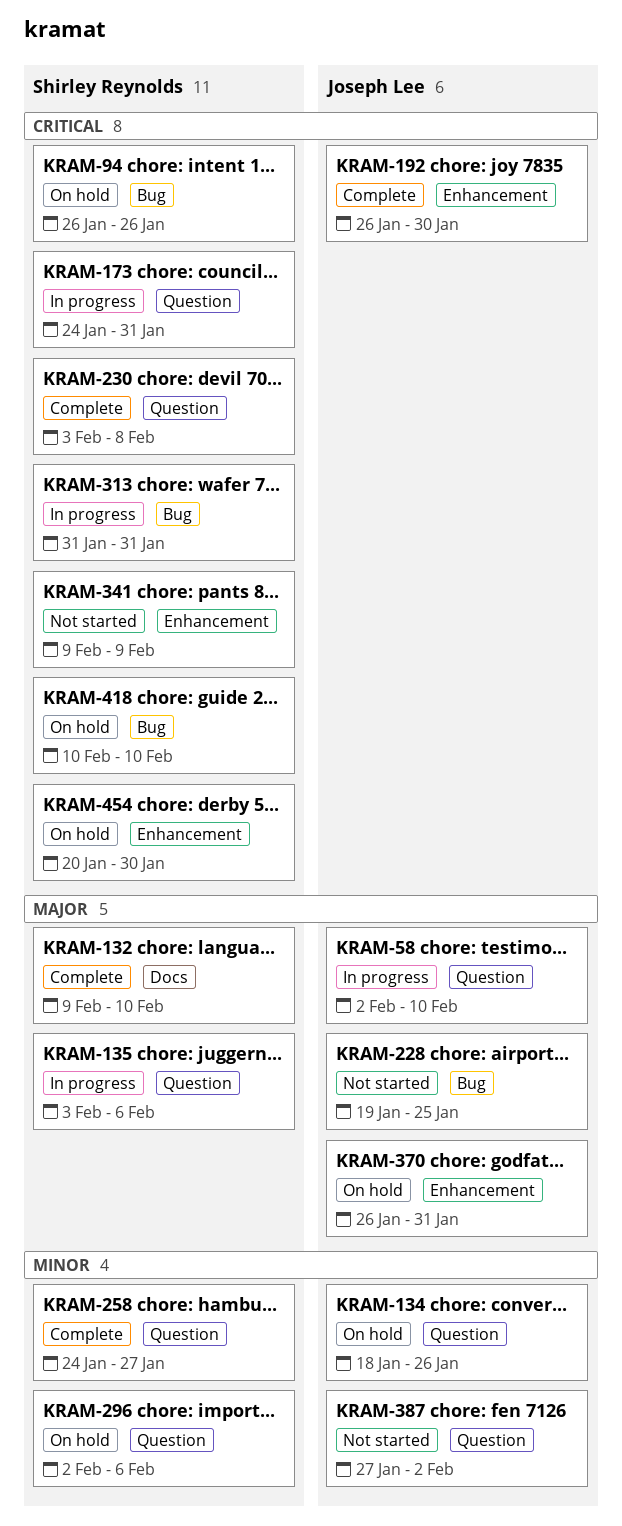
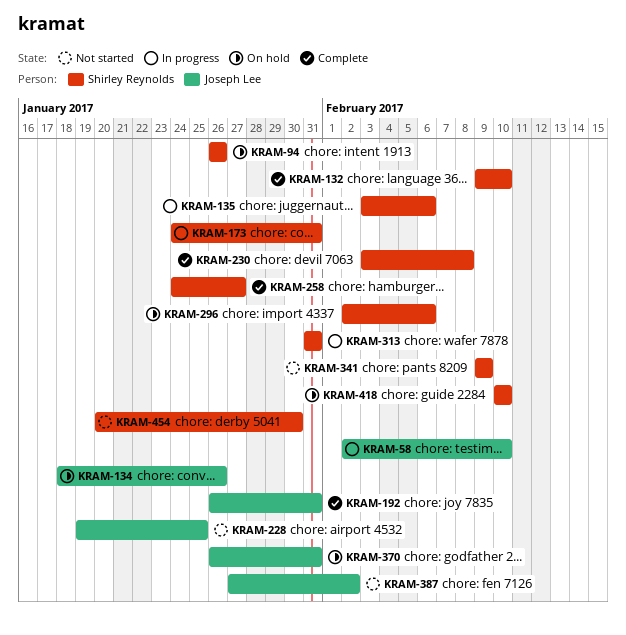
KRAM-192, due: Jan 30 -> Jan 31
KRAM-454, status: On hold -> Not started

